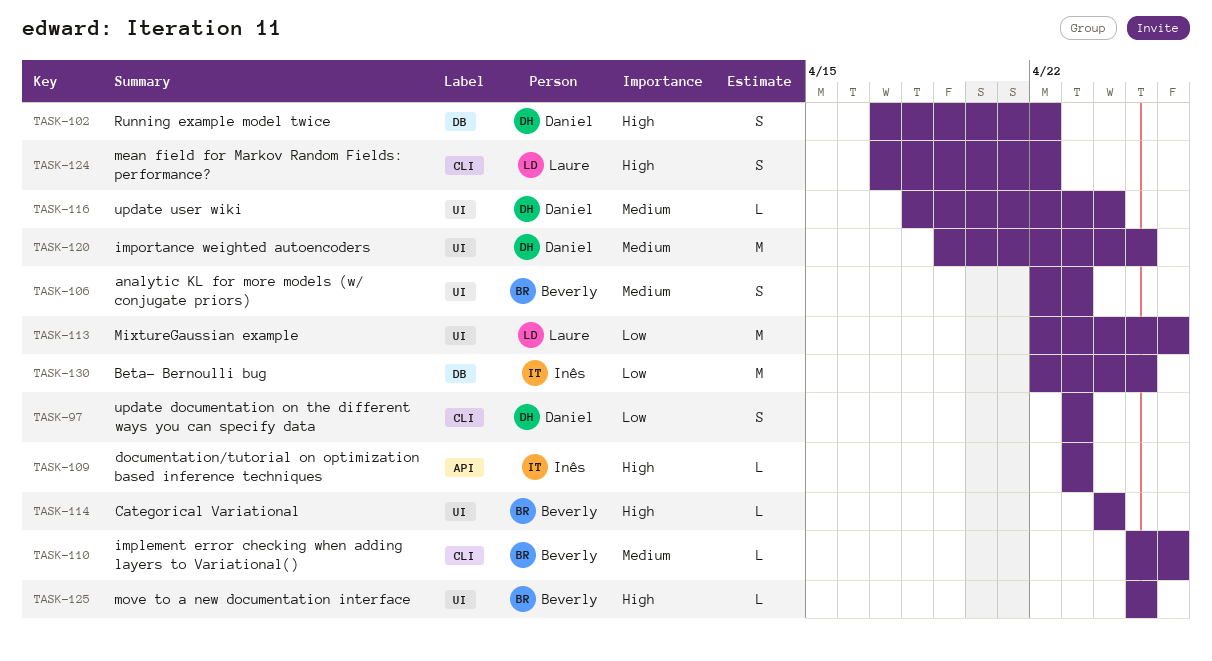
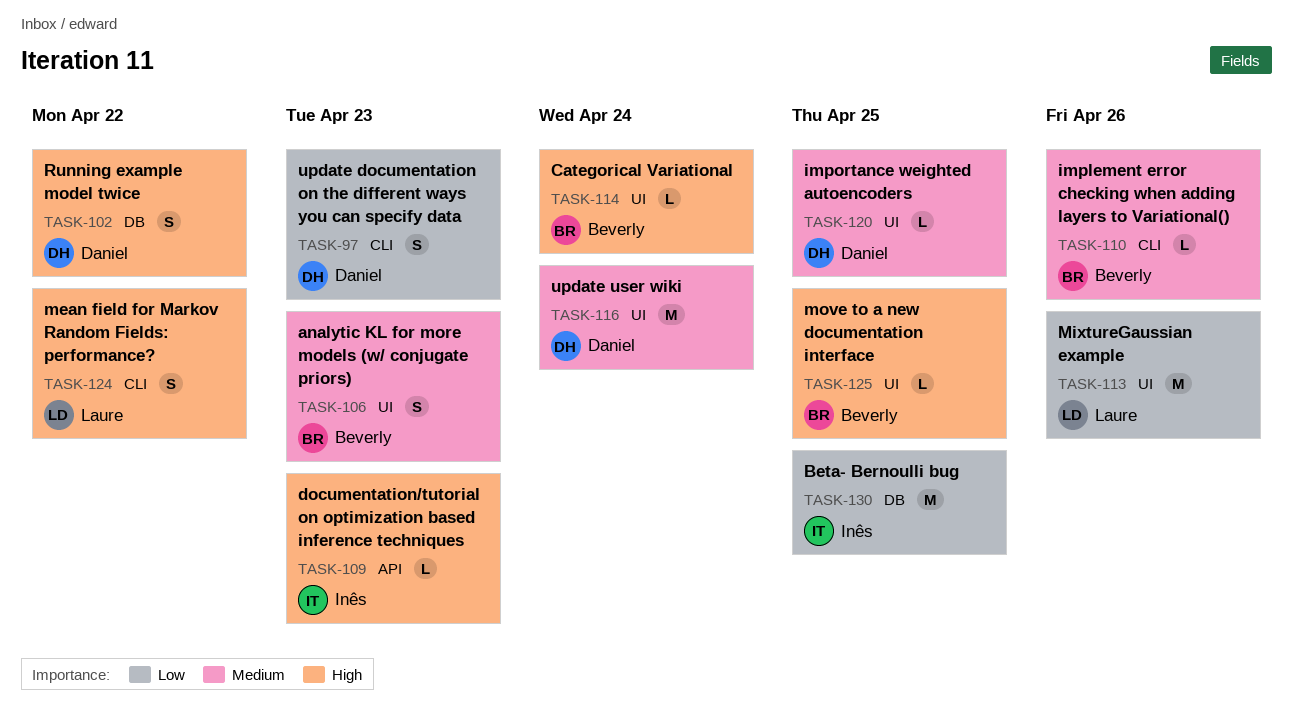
TASK-116, estimate: L -> M
TASK-120, estimate: M -> L

